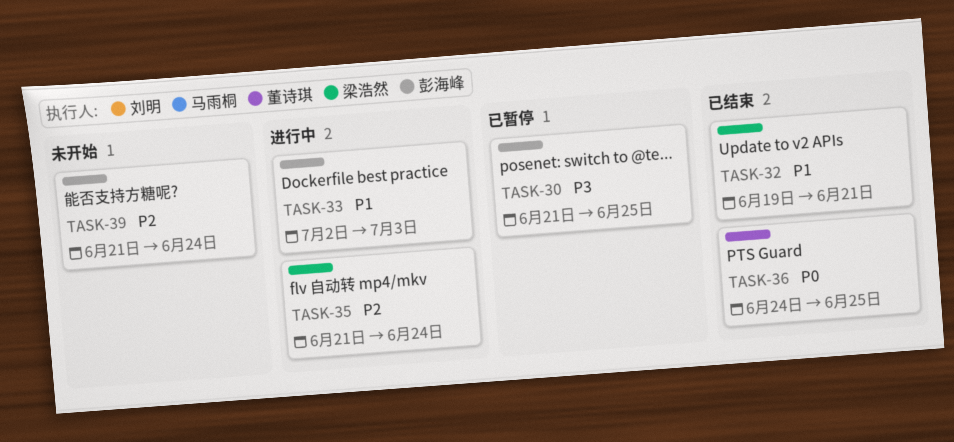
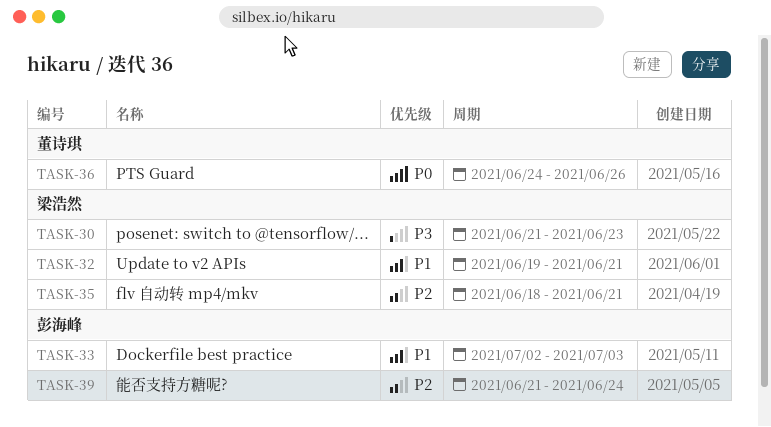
TASK-30, owner: 彭海峰 -> 梁浩然
TASK-30, due: Jun 25 -> Jun 23
TASK-35, start: Jun 21 -> Jun 18
TASK-35, due: Jun 24 -> Jun 21
TASK-36, due: Jun 25 -> Jun 26

